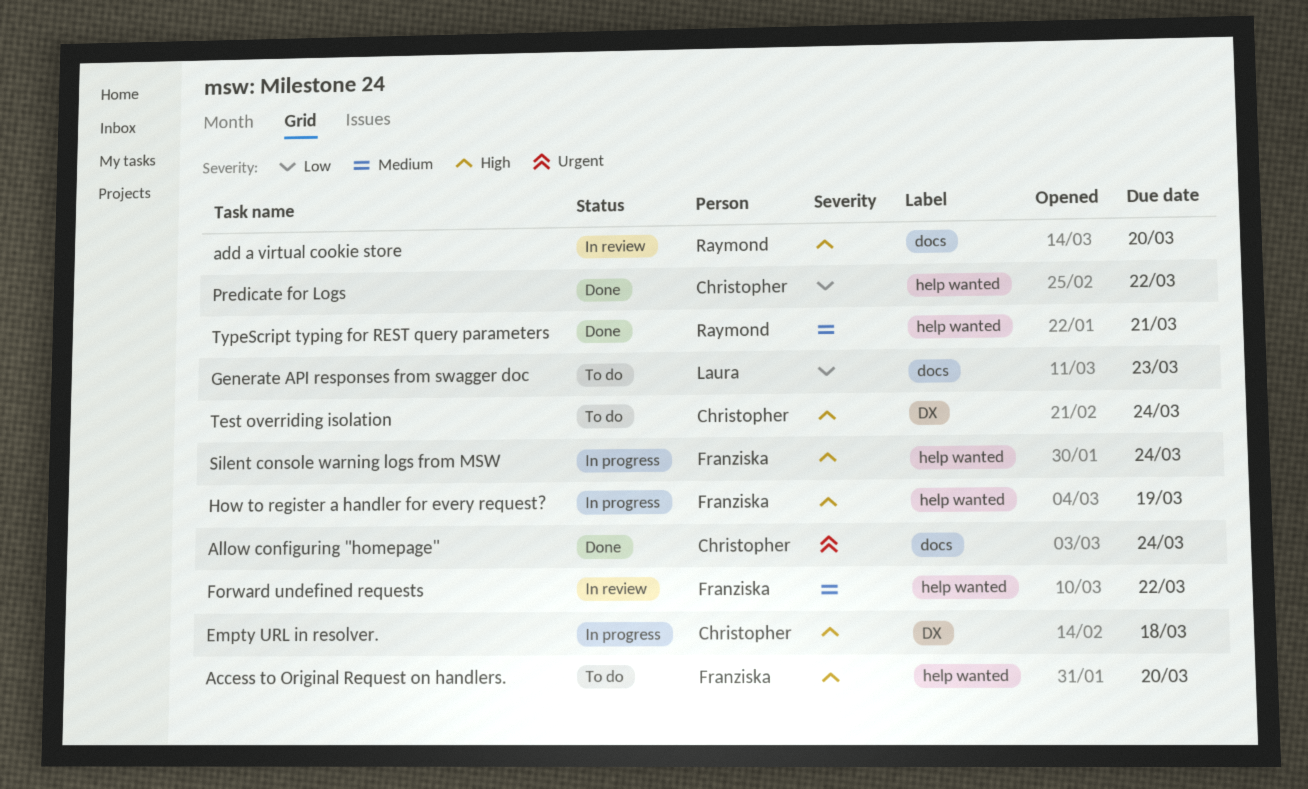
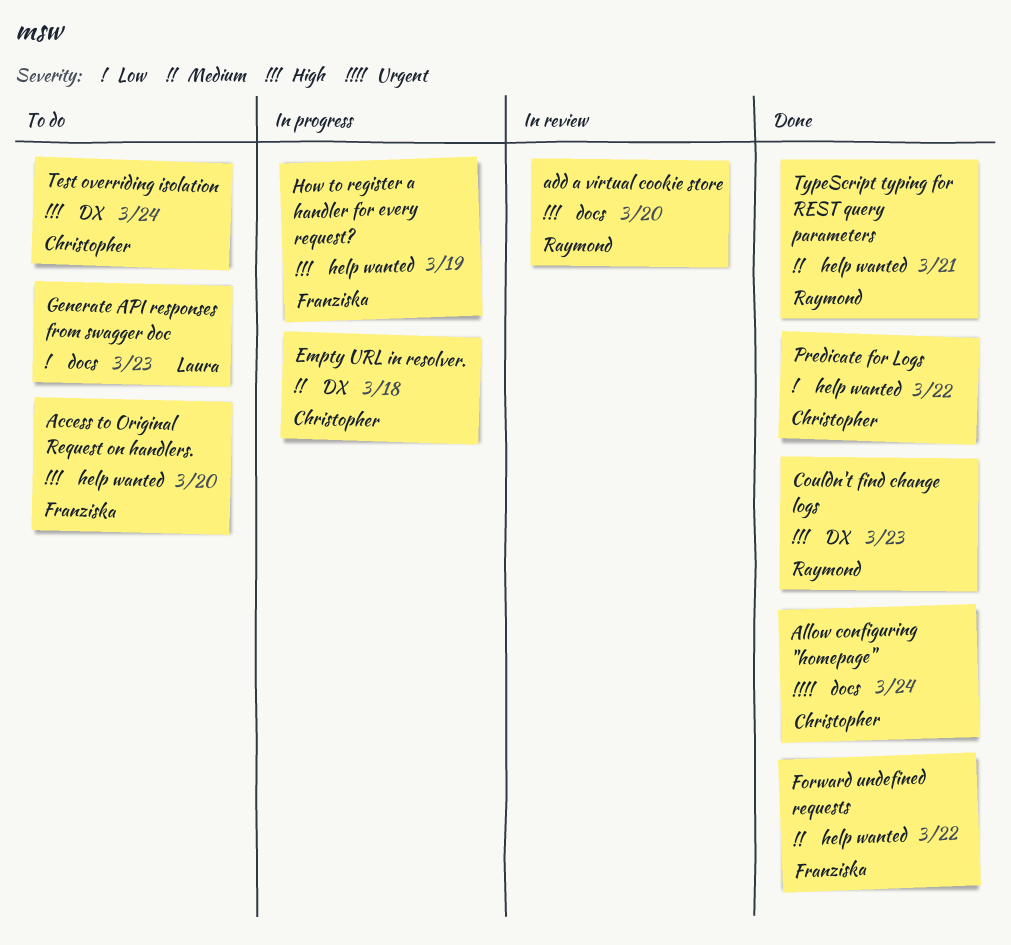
Couldn't find change logs: none -> present
Empty URL in resolver., priority: High -> Medium
Forward undefined requests, status: In review -> Done
Silent console warning logs from MSW: present -> none

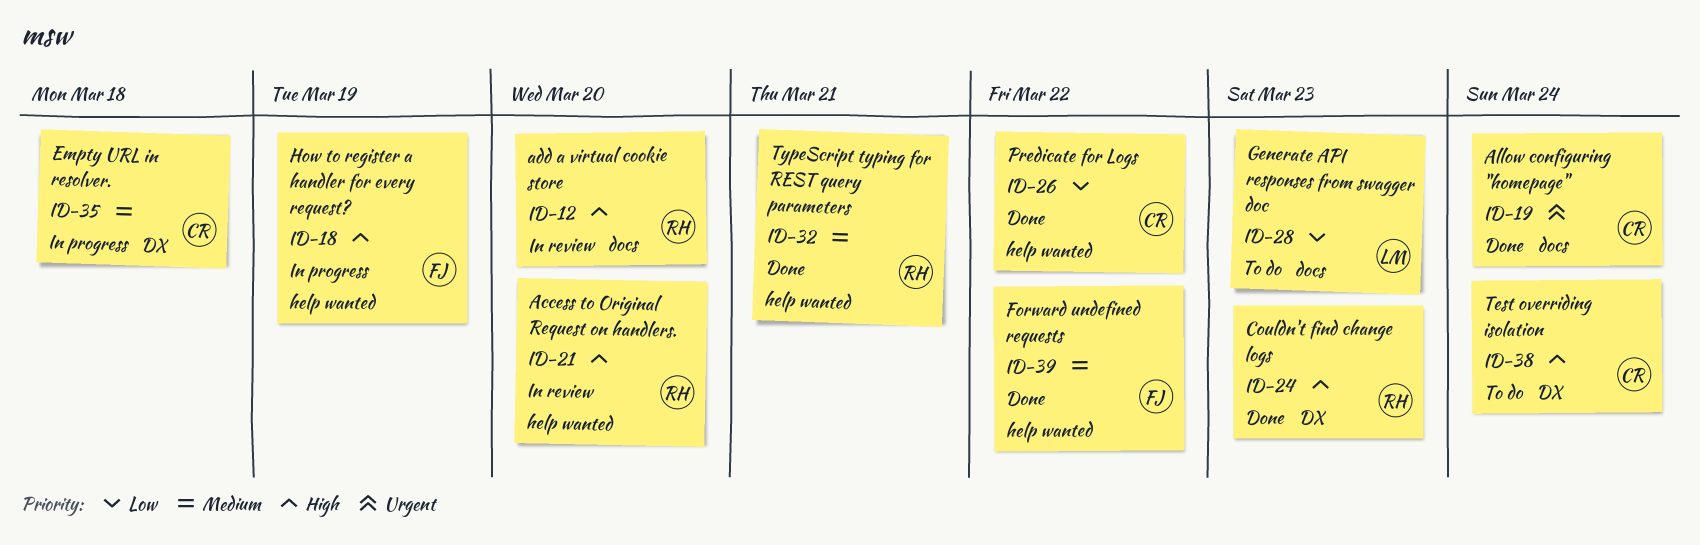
Access to Original Request on handlers., status: To do -> In review
Access to Original Request on handlers., owner: Franziska -> Raymond

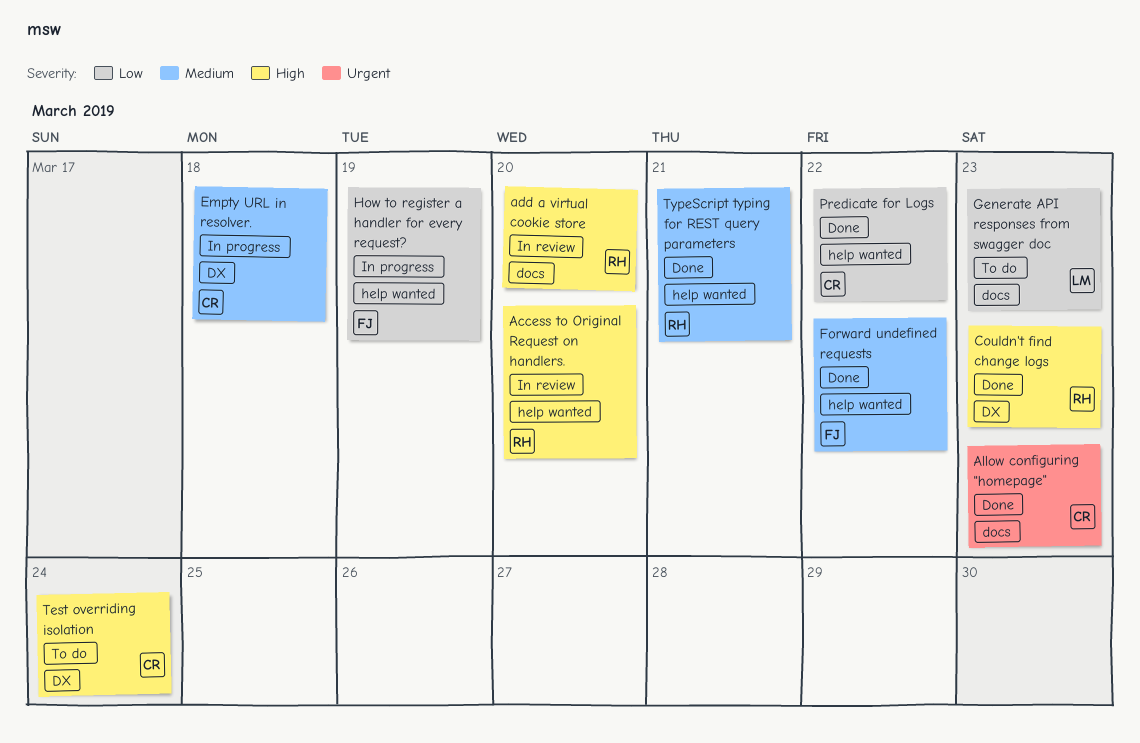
Allow configuring "homepage", due: Mar 24 -> Mar 23
How to register a handler for every request?, priority: High -> Low

